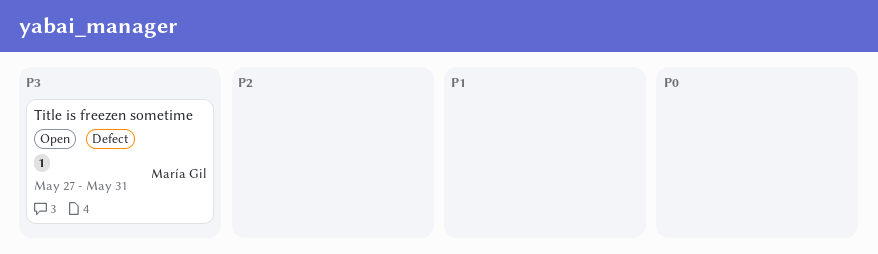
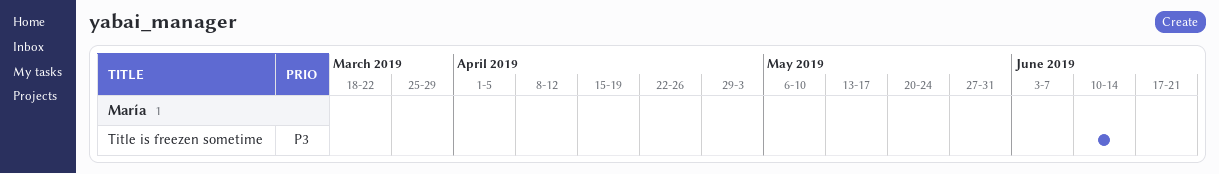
Title is freezen sometime, start: May 27 -> Jun 10
Title is freezen sometime, due: May 31 -> Jun 14

